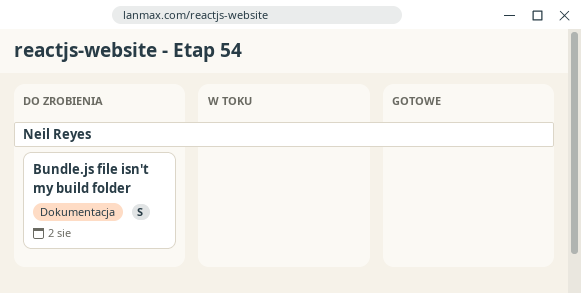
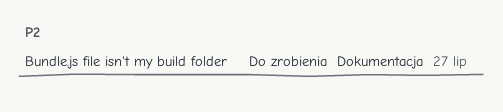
Bundle.js file isn't my build folder, due: Aug 2 -> Jul 27

